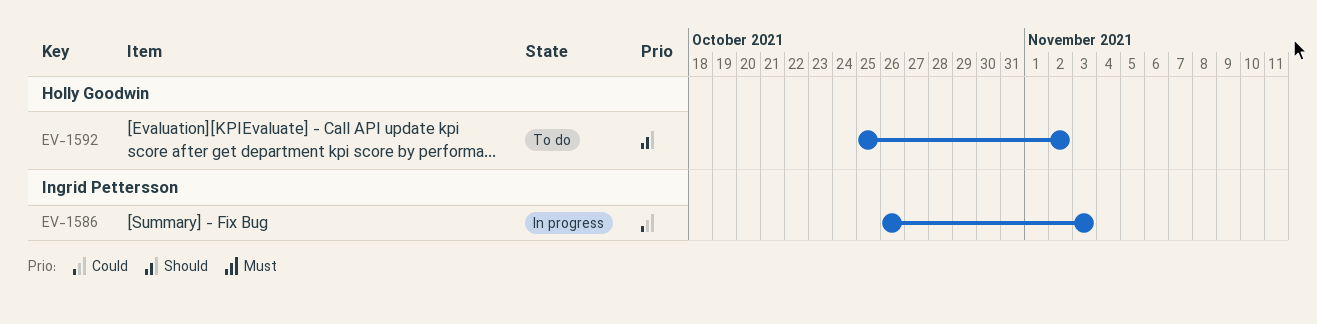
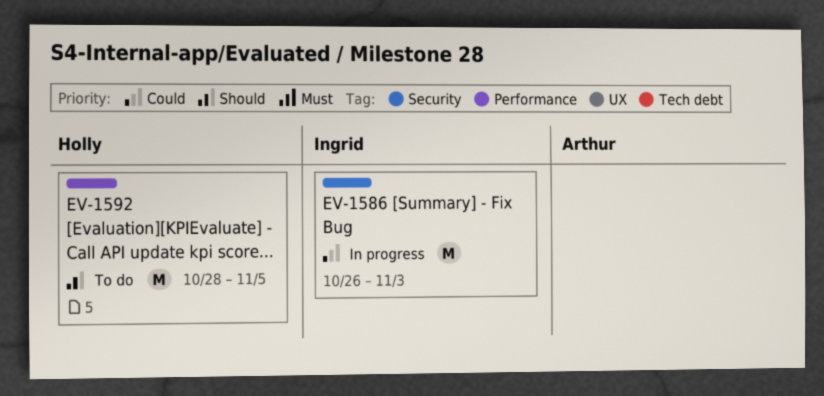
EV-1592, start: Oct 25 -> Oct 28
EV-1592, due: Nov 2 -> Nov 5

